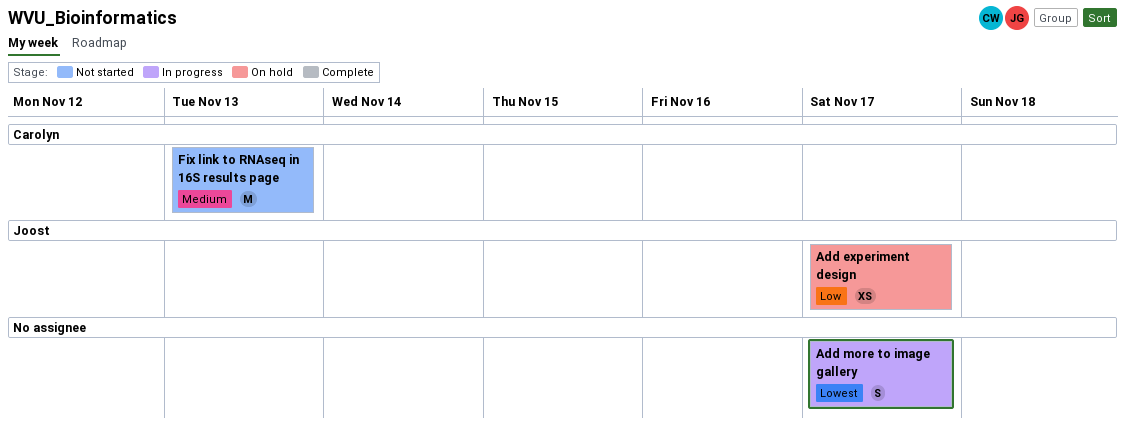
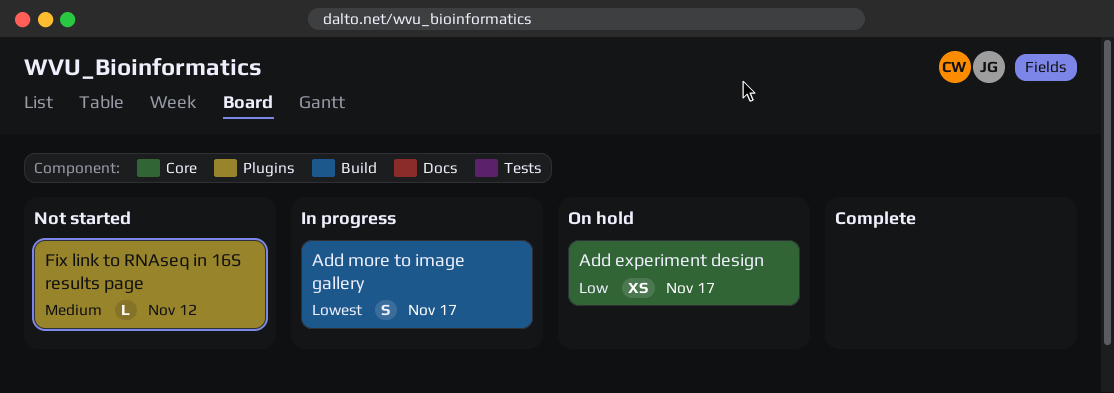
Fix link to RNAseq in 16S results page, estimate: M -> L
Fix link to RNAseq in 16S results page, due: Nov 13 -> Nov 12

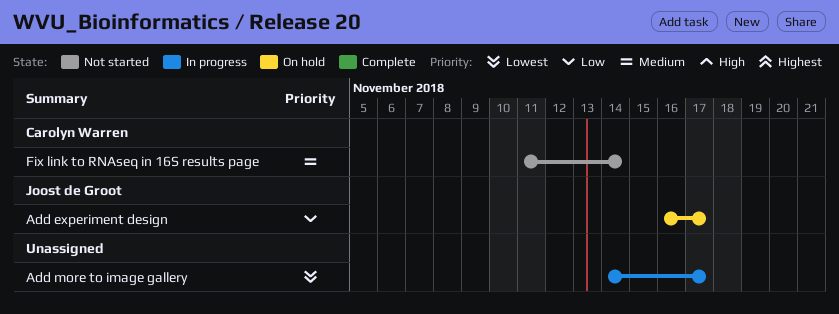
Fix link to RNAseq in 16S results page, due: Nov 12 -> Nov 14

